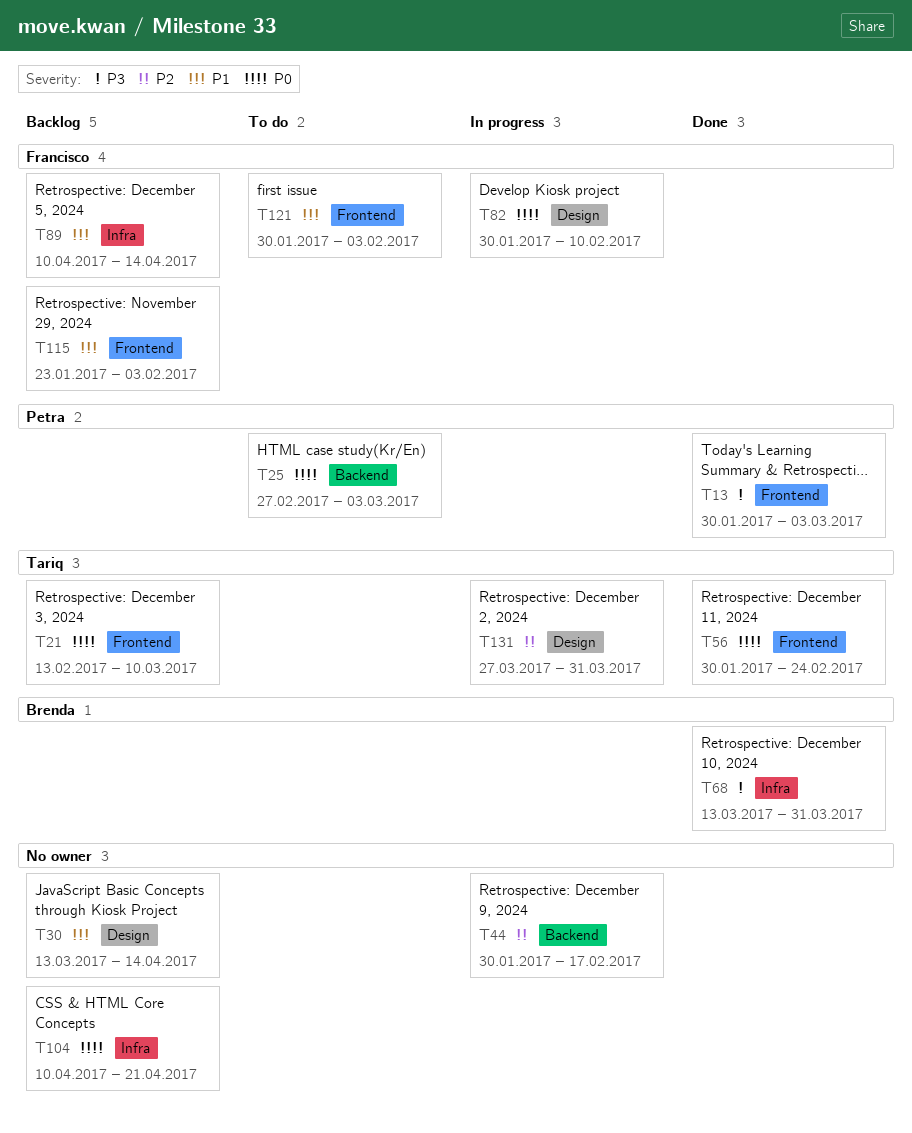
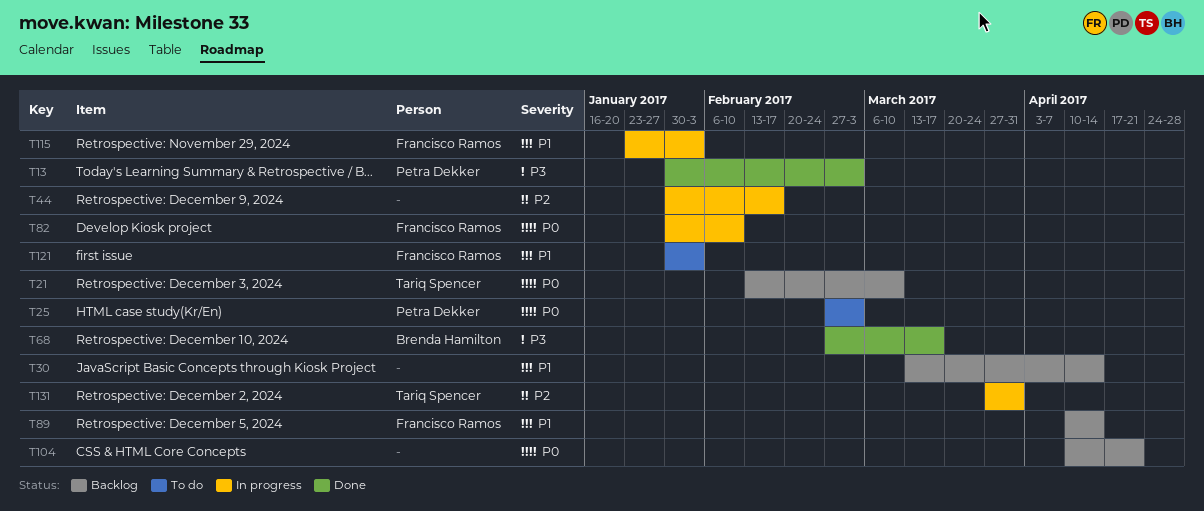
T56: present -> none
T68, start: Mar 13 -> Feb 27
T68, due: Mar 31 -> Mar 17
T115, status: Backlog -> In progress

